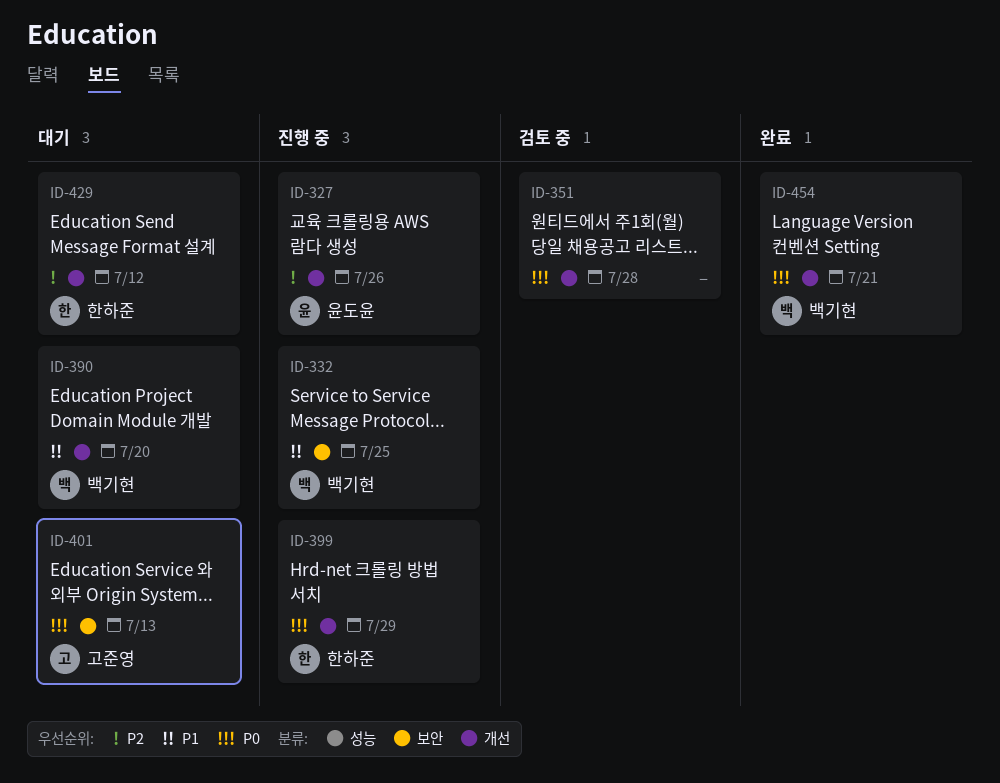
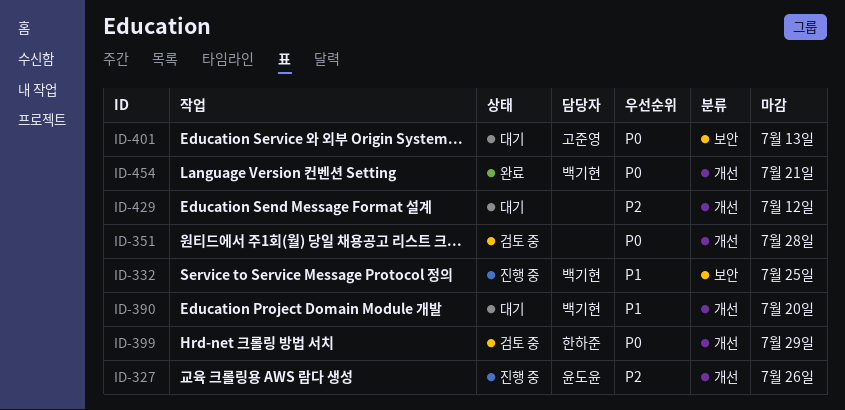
ID-399, status: 진행 중 -> 검토 중
ID-429, owner: 한하준 -> none

